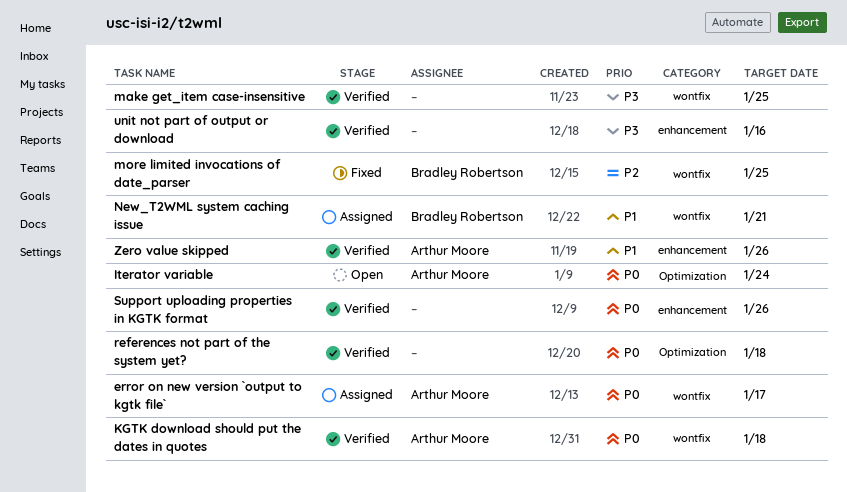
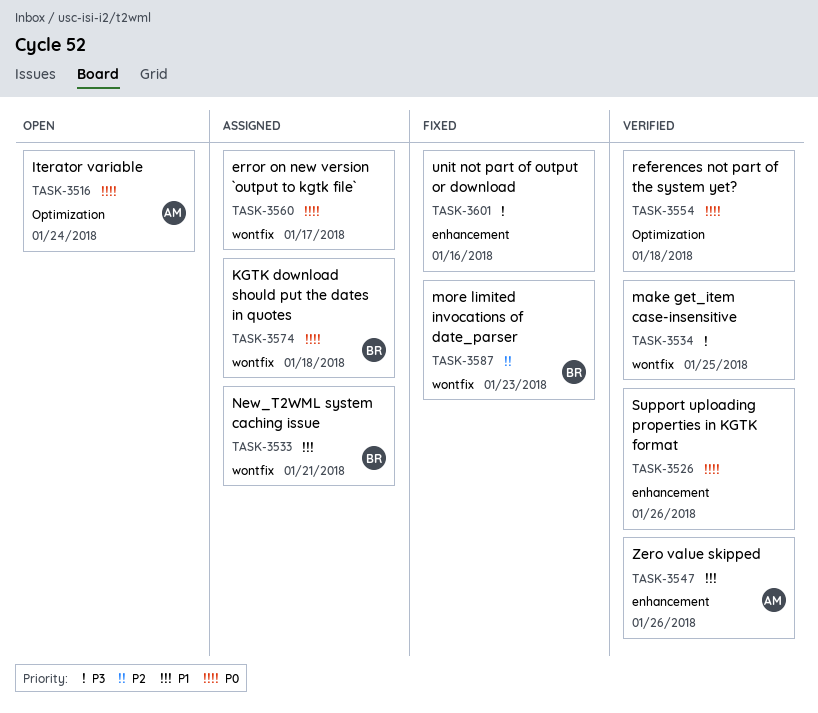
error on new version `output to kgtk file`, owner: Arthur Moore -> none
KGTK download should put the dates in quotes, status: Verified -> Assigned
KGTK download should put the dates in quotes, owner: Arthur Moore -> Bradley Robertson
more limited invocations of date_parser, due: Jan 25 -> Jan 23
unit not part of output or download, status: Verified -> Fixed

